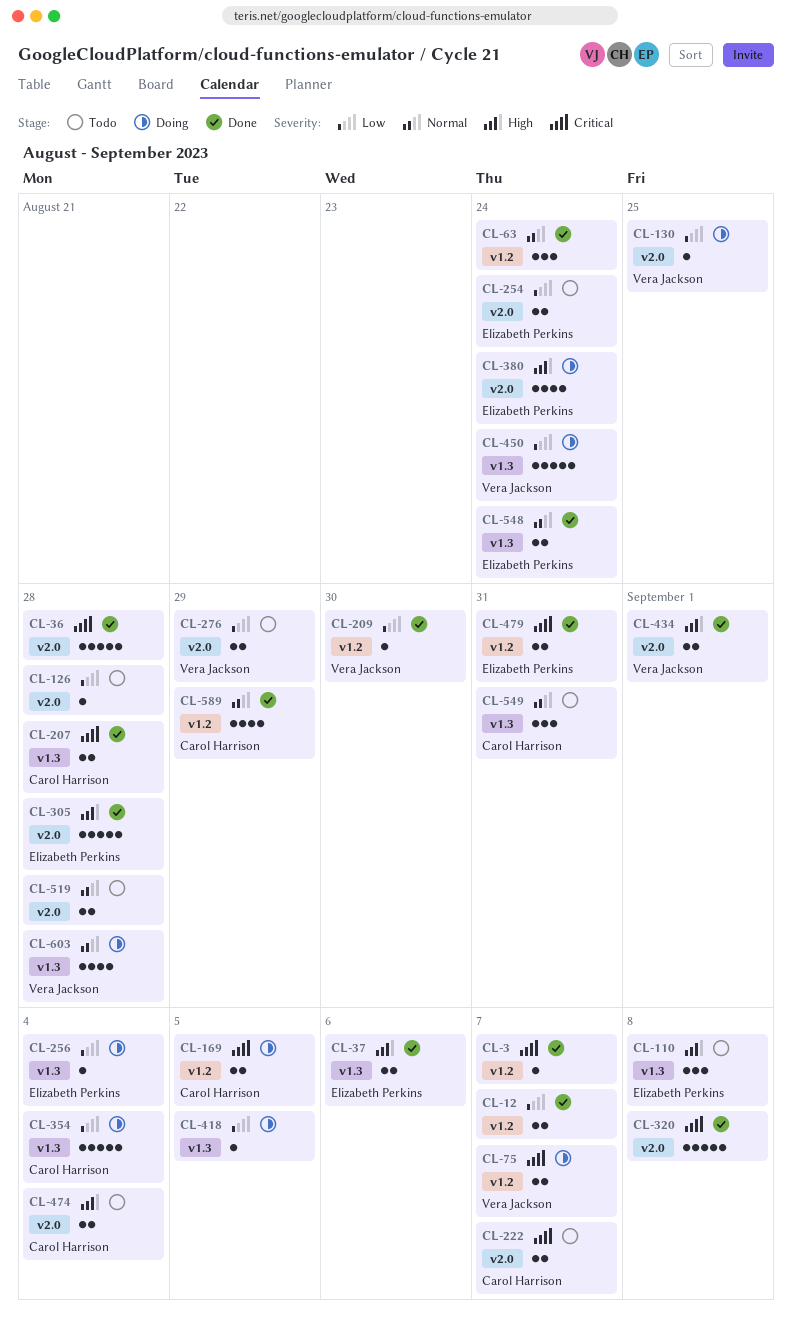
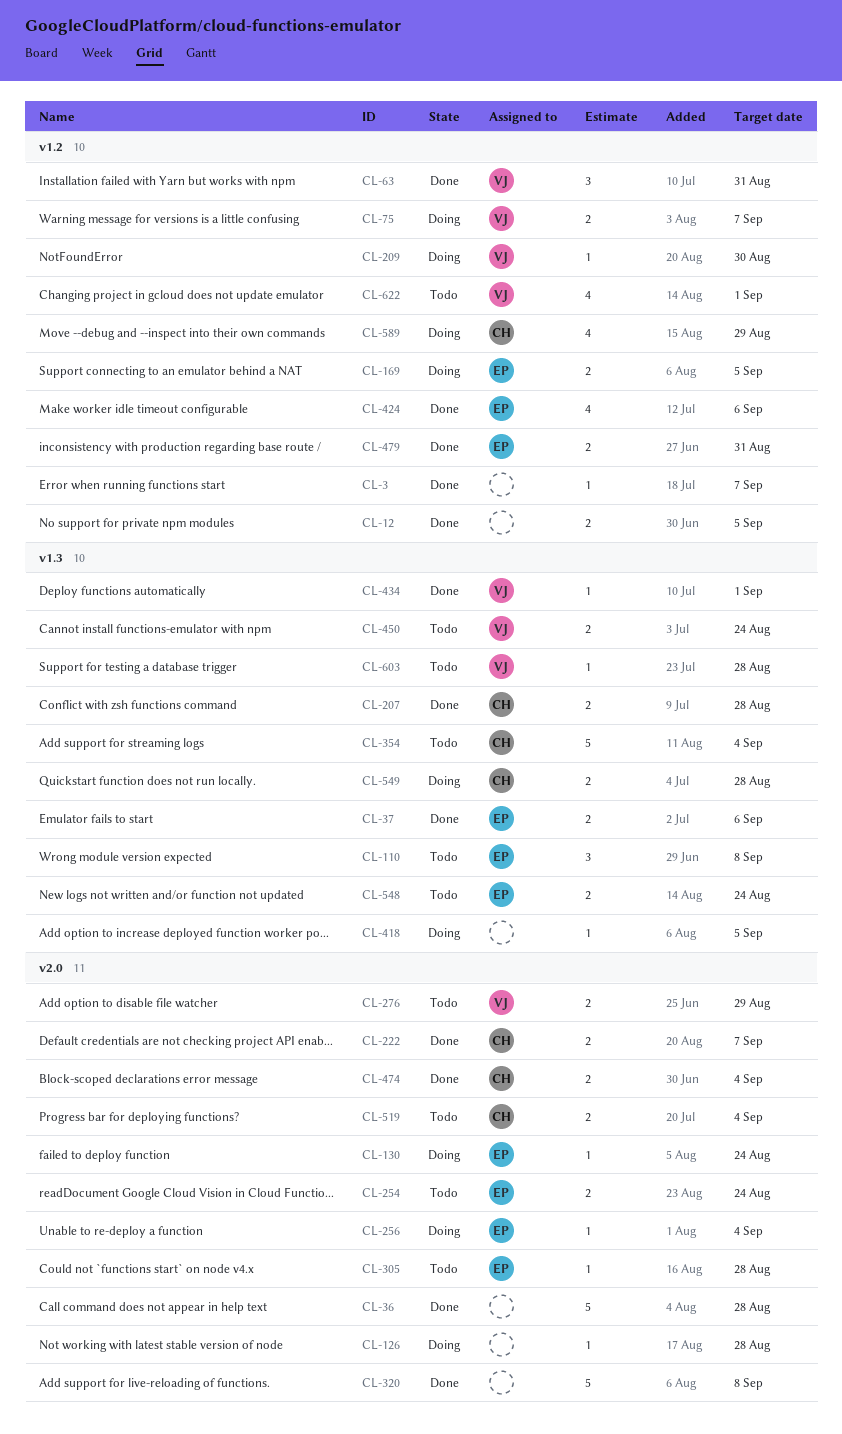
CL-12, due: Sep 7 -> Sep 5
CL-63, owner: none -> Vera Jackson
CL-63, due: Aug 24 -> Aug 31
CL-126, status: Todo -> Doing
CL-130, owner: Vera Jackson -> Elizabeth Perkins
CL-130, due: Aug 25 -> Aug 24
CL-169, owner: Carol Harrison -> Elizabeth Perkins
CL-209, status: Done -> Doing
CL-222, status: Todo -> Done
CL-256, label: v1.3 -> v2.0
CL-305, status: Done -> Todo
CL-305, estimate: 5 -> 1
CL-354, status: Doing -> Todo
CL-380: present -> none
CL-424: none -> present
CL-434, label: v2.0 -> v1.3
CL-434, estimate: 2 -> 1
CL-450, status: Doing -> Todo
CL-450, estimate: 5 -> 2
CL-474, status: Todo -> Done
CL-519, owner: none -> Carol Harrison
CL-519, due: Aug 28 -> Sep 4
CL-548, status: Done -> Todo
CL-549, status: Todo -> Doing
CL-549, estimate: 3 -> 2
CL-549, due: Aug 31 -> Aug 28
CL-589, status: Done -> Doing
CL-603, status: Doing -> Todo
CL-603, estimate: 4 -> 1
CL-622: none -> present

